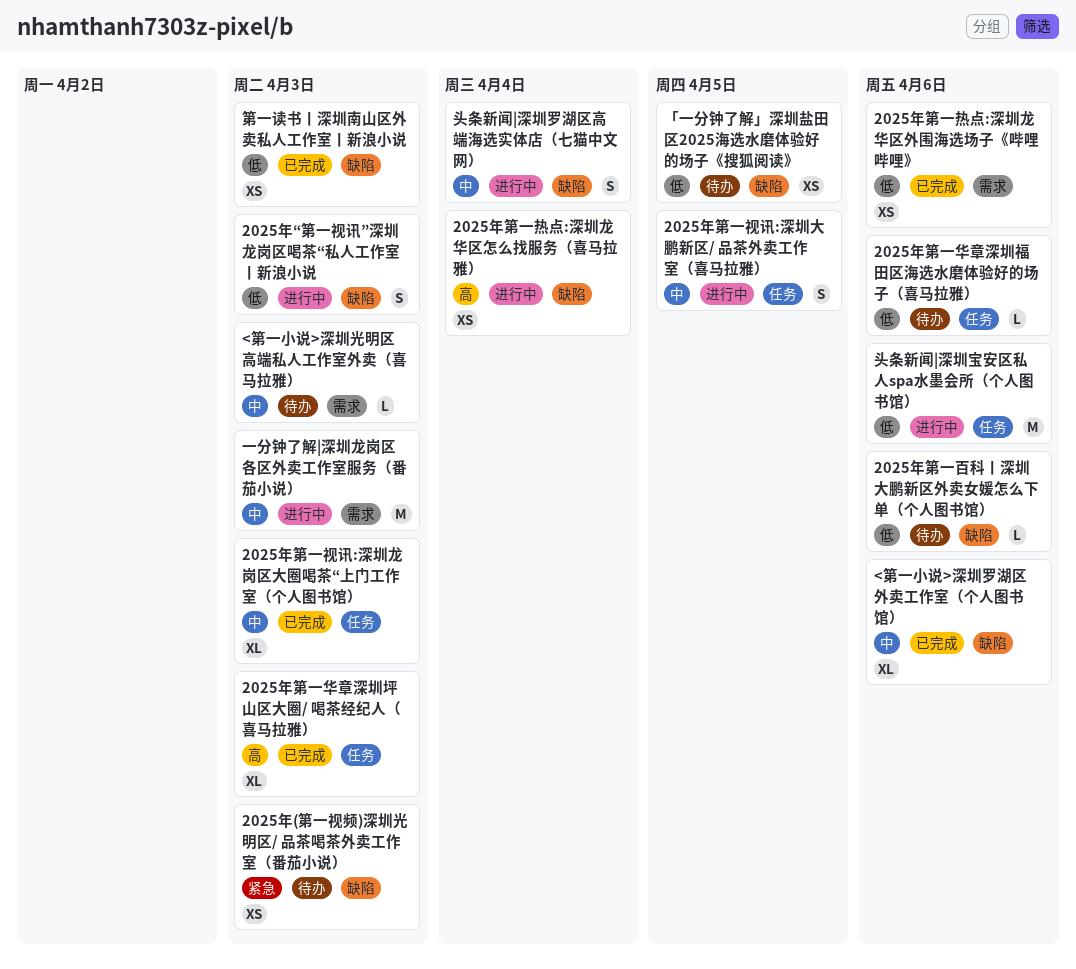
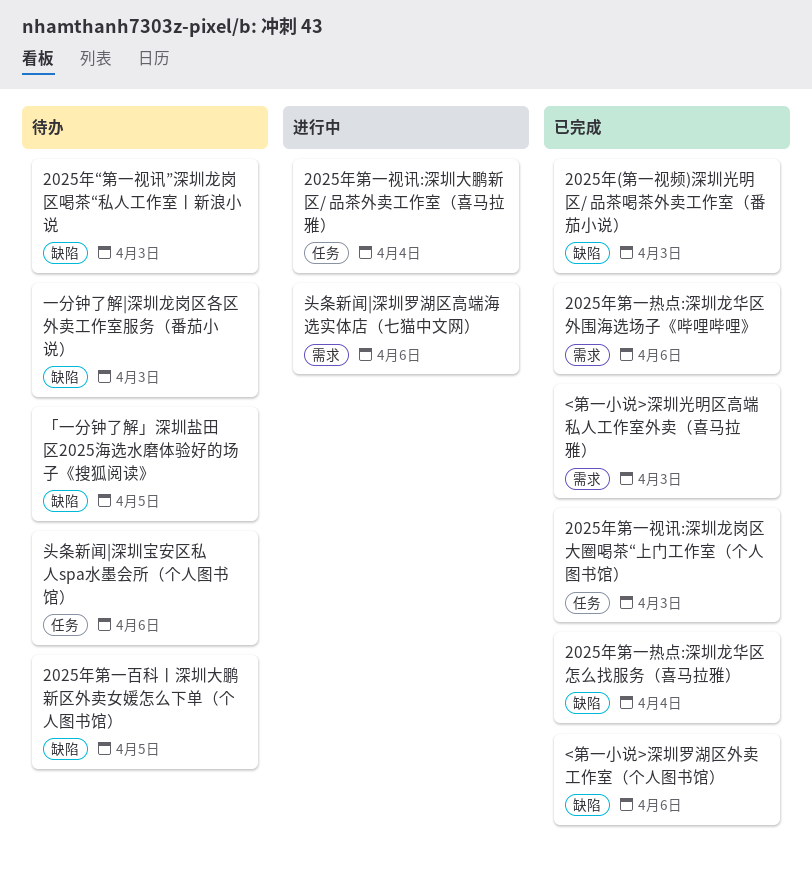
2025年(第一视频)深圳光明区/ 品茶喝茶外卖工作室（番茄小说）, status: 待办 -> 已完成
2025年“第一视讯”深圳龙岗区喝茶“私人工作室丨新浪小说, status: 进行中 -> 待办
2025年第一华章深圳坪山区大圈/ 喝茶经纪人（喜马拉雅）: present -> none
2025年第一华章深圳福田区海选水磨体验好的场子（喜马拉雅）: present -> none
2025年第一热点:深圳龙华区怎么找服务（喜马拉雅）, status: 进行中 -> 已完成
2025年第一百科丨深圳大鹏新区外卖女媛怎么下单（个人图书馆）, due: Apr 6 -> Apr 5
2025年第一视讯:深圳大鹏新区/ 品茶外卖工作室（喜马拉雅）, due: Apr 5 -> Apr 4
<第一小说>深圳光明区高端私人工作室外卖（喜马拉雅）, status: 待办 -> 已完成
一分钟了解|深圳龙岗区各区外卖工作室服务（番茄小说）, status: 进行中 -> 待办
一分钟了解|深圳龙岗区各区外卖工作室服务（番茄小说）, label: 需求 -> 缺陷
头条新闻|深圳宝安区私人spa水墨会所（个人图书馆）, status: 进行中 -> 待办
头条新闻|深圳罗湖区高端海选实体店（七猫中文网）, label: 缺陷 -> 需求
头条新闻|深圳罗湖区高端海选实体店（七猫中文网）, due: Apr 4 -> Apr 6
第一读书丨深圳南山区外卖私人工作室丨新浪小说: present -> none

